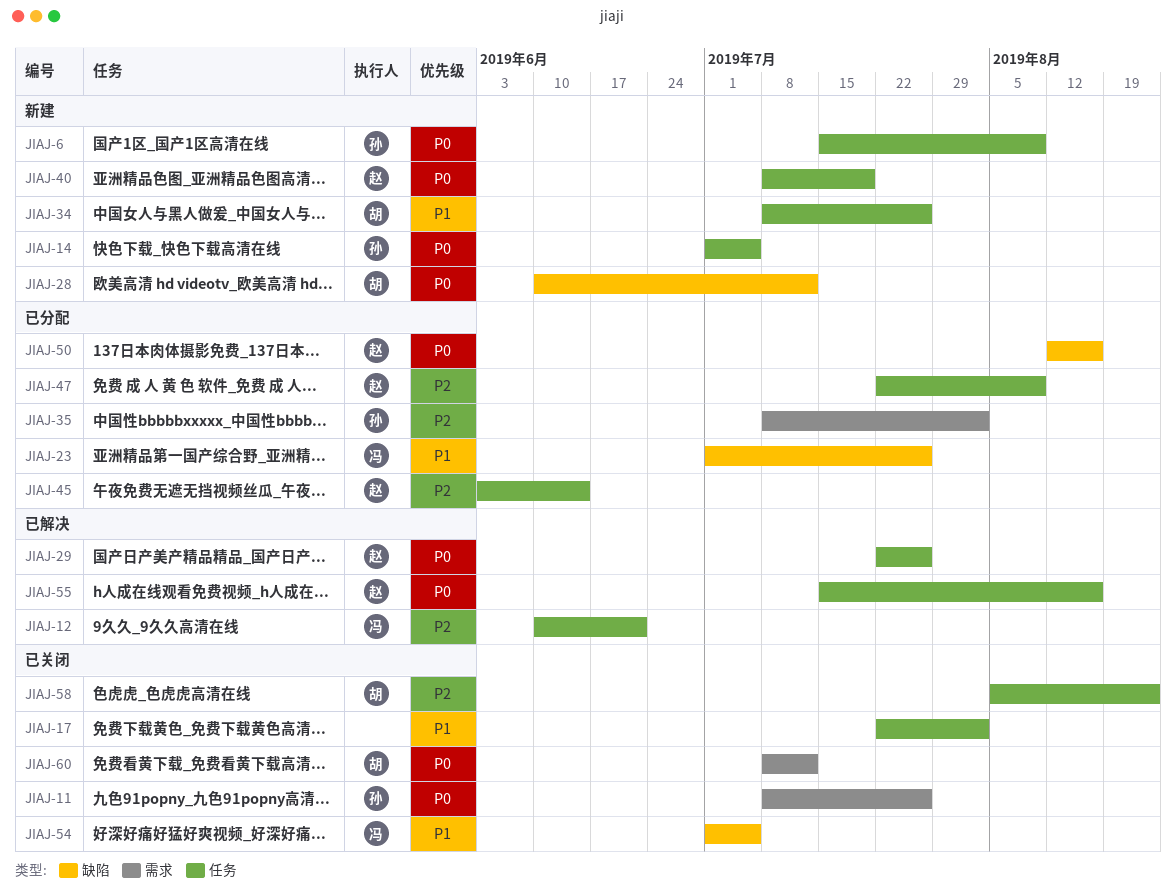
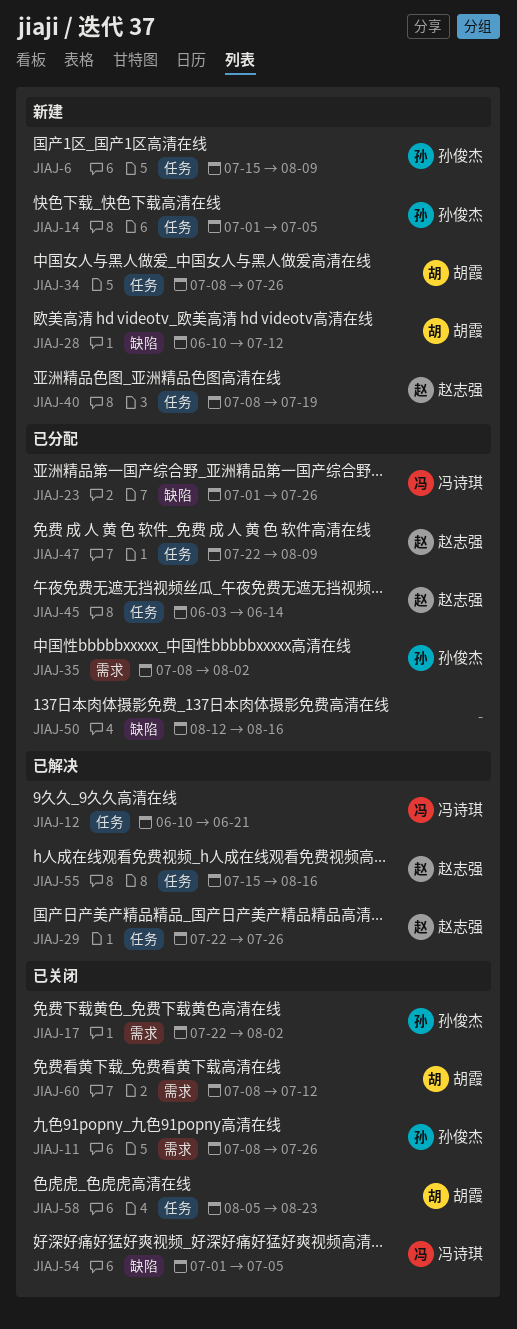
JIAJ-17, owner: none -> 孙俊杰
JIAJ-17, label: 任务 -> 需求
JIAJ-50, owner: 赵志强 -> none

